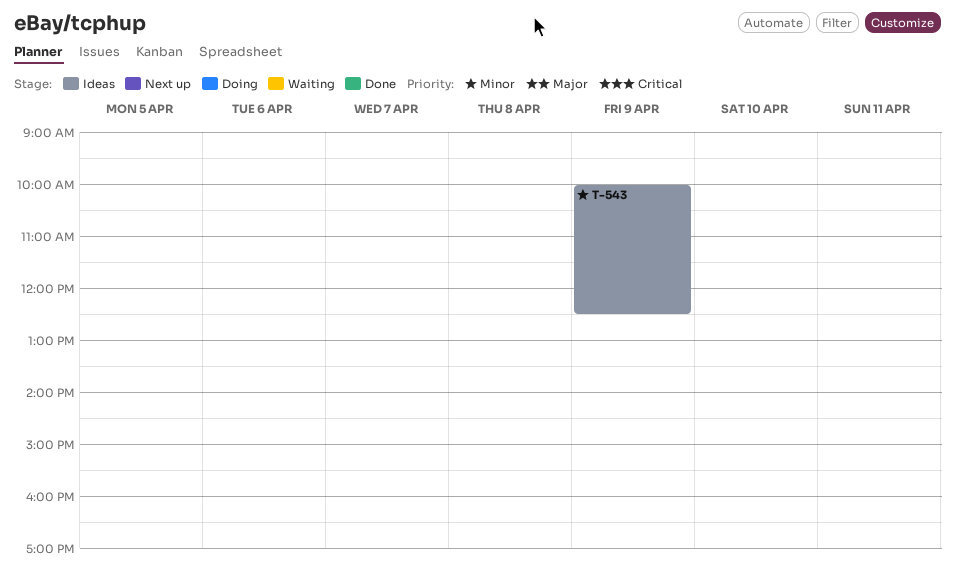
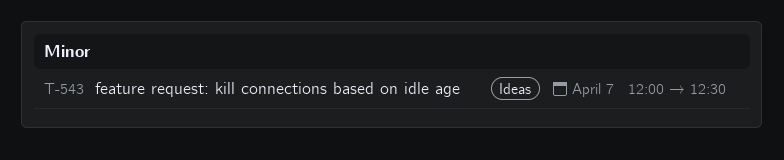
T-543, day: Apr 9 -> Apr 7
T-543, begins: 10:00 -> 12:00

